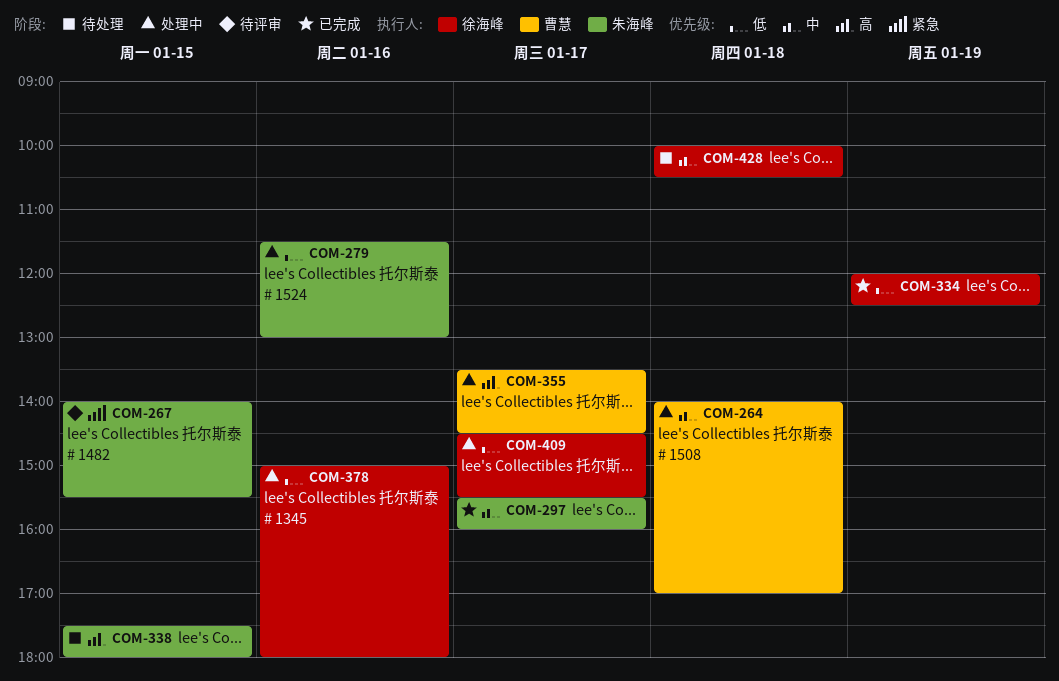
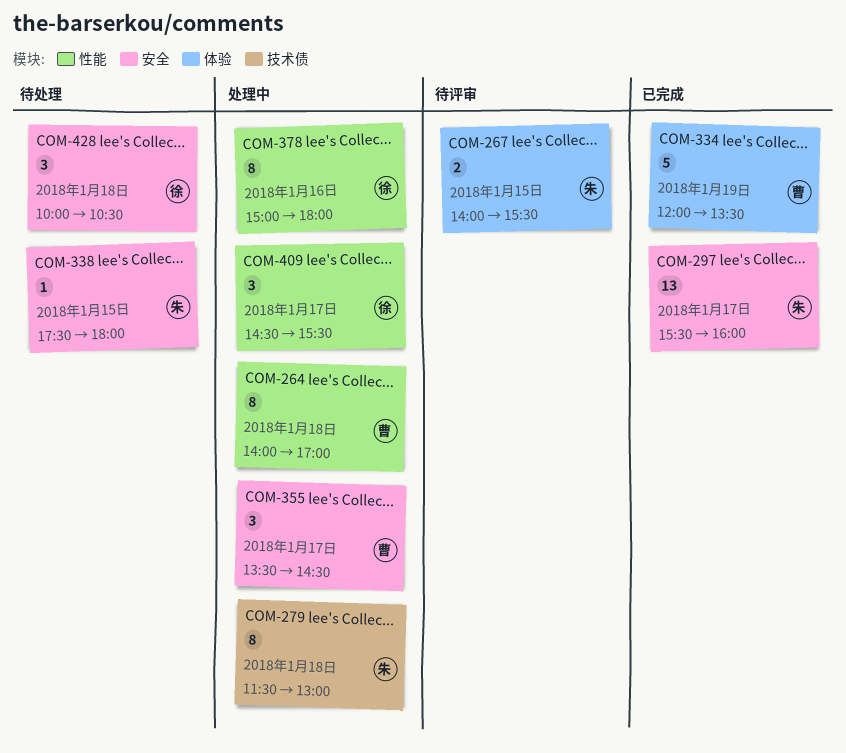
COM-279, day: Jan 16 -> Jan 18
COM-334, owner: 徐海峰 -> 曹慧
COM-334, ends: 12:30 -> 13:30

